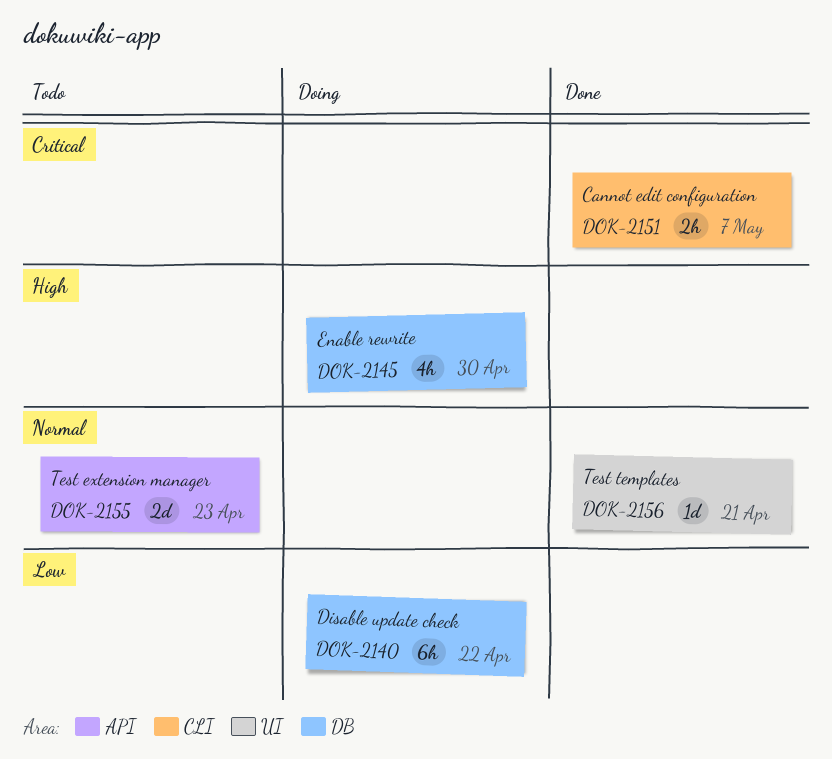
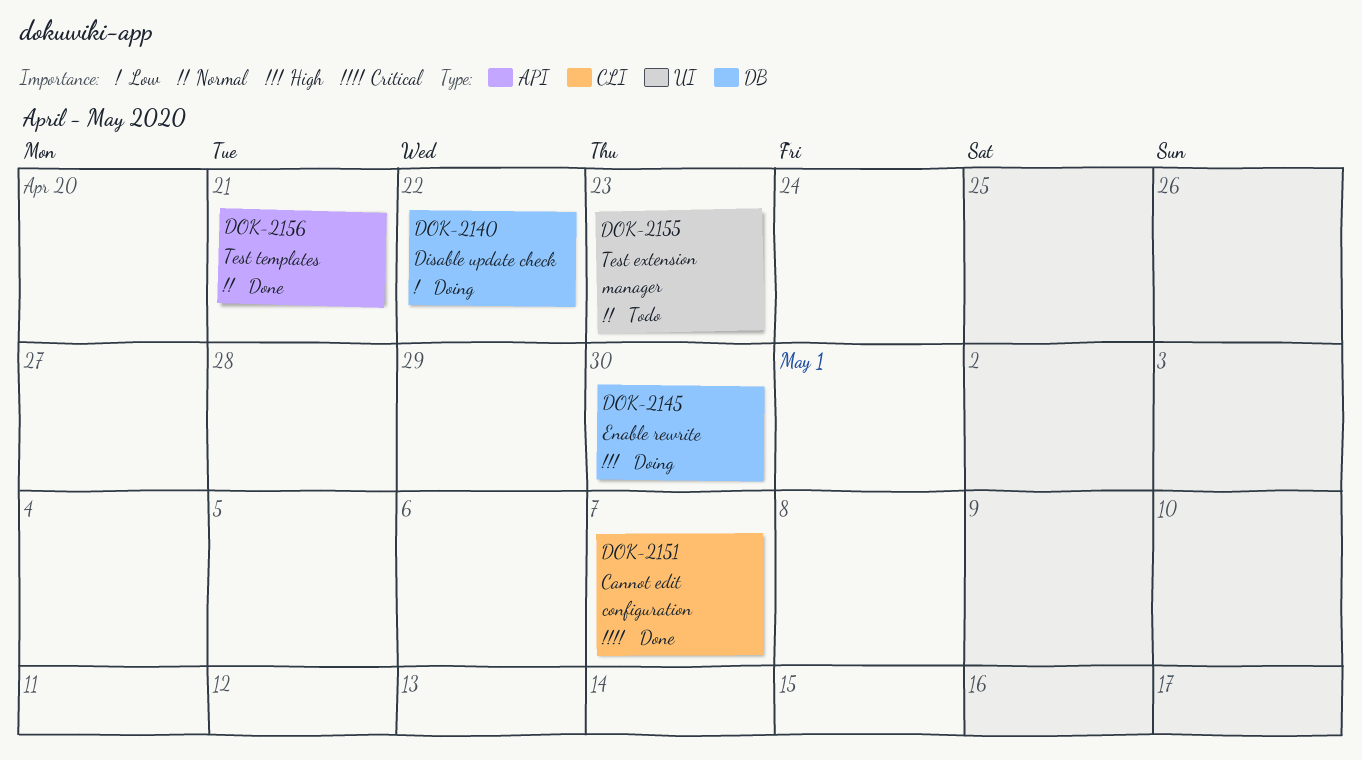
DOK-2155, label: API -> UI
DOK-2156, label: UI -> API

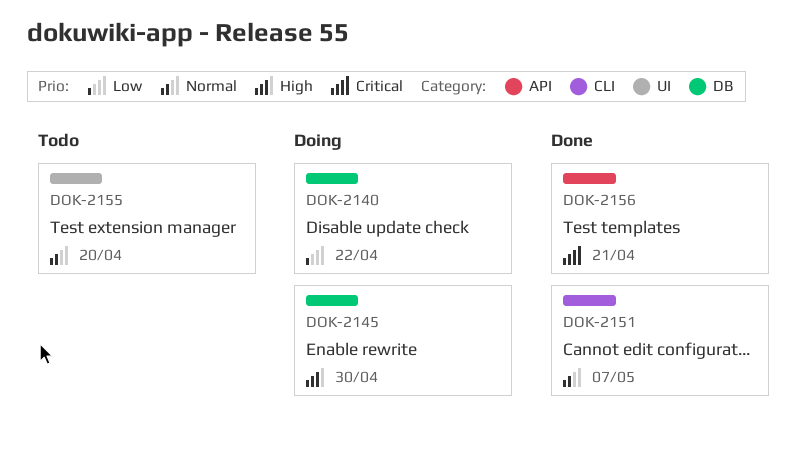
DOK-2151, priority: Critical -> Normal
DOK-2155, due: Apr 23 -> Apr 20
DOK-2156, priority: Normal -> Critical

